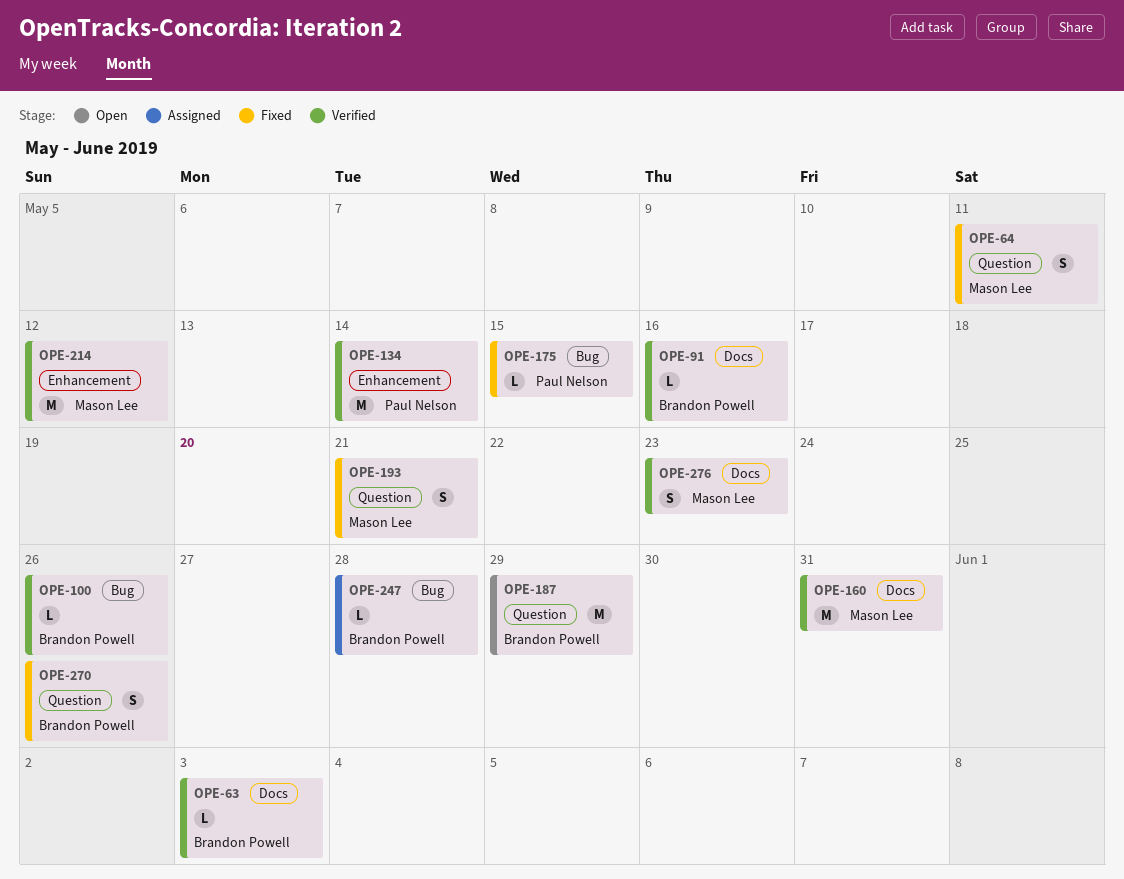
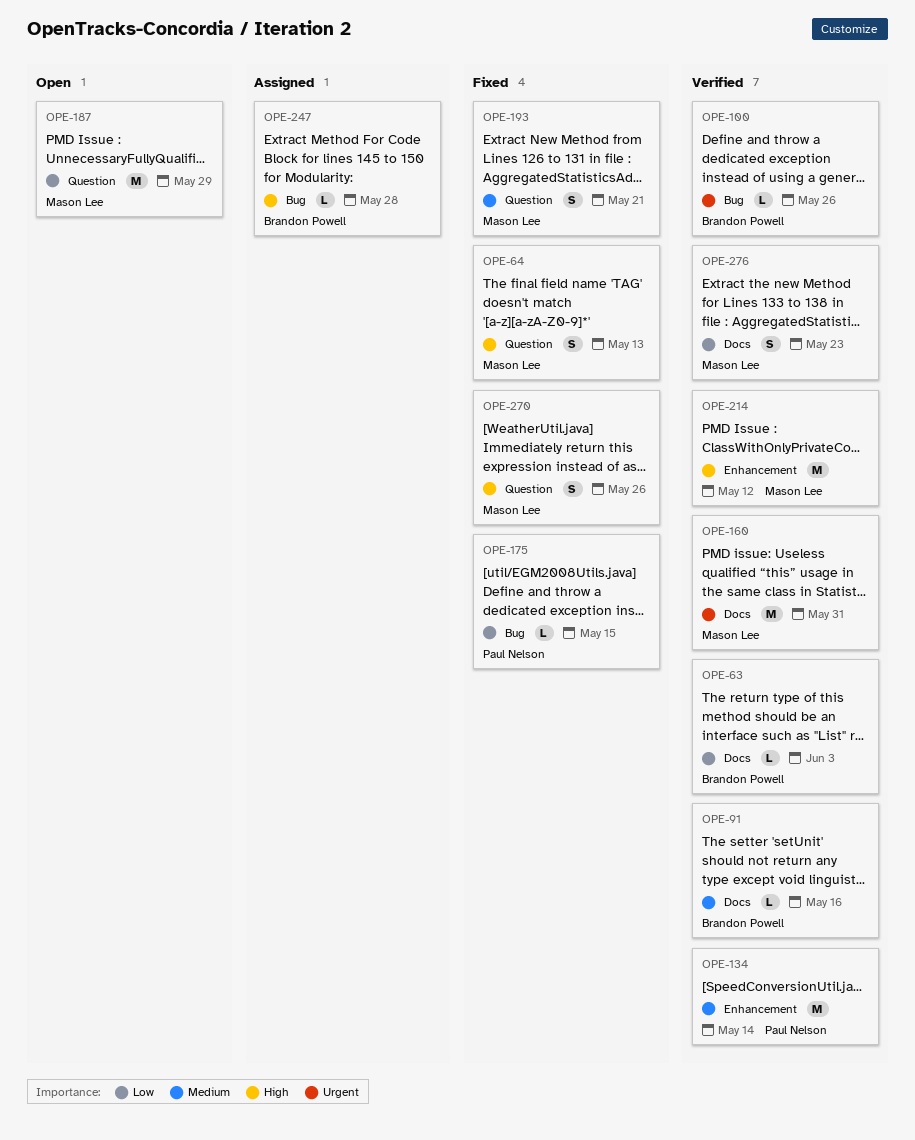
OPE-64, due: May 11 -> May 13
OPE-187, owner: Brandon Powell -> Mason Lee
OPE-270, owner: Brandon Powell -> Mason Lee

